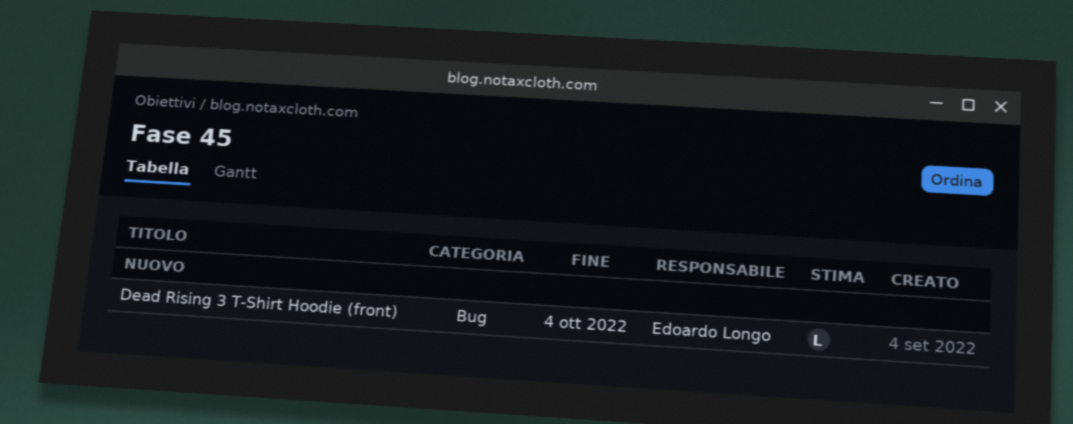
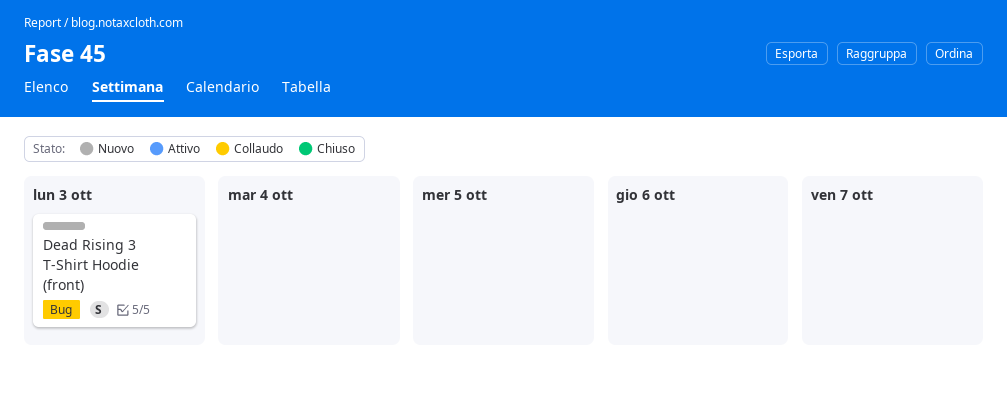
Dead Rising 3 T-Shirt Hoodie (front), estimate: L -> S
Dead Rising 3 T-Shirt Hoodie (front), due: Oct 4 -> Oct 3

